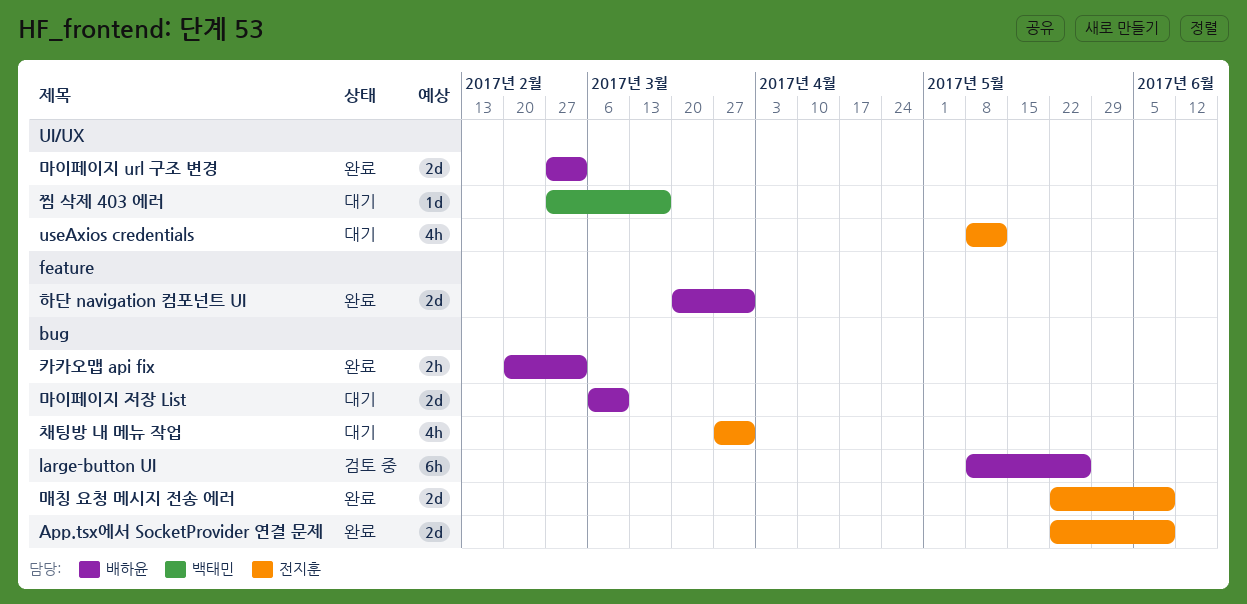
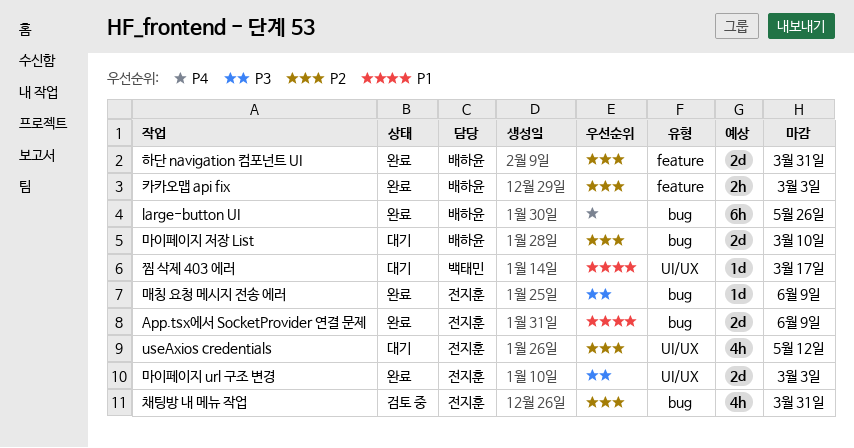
large-button UI, status: 검토 중 -> 완료
마이페이지 url 구조 변경, owner: 배하윤 -> 전지훈
매칭 요청 메시지 전송 에러, estimate: 2d -> 1d
채팅방 내 메뉴 작업, status: 대기 -> 검토 중
카카오맵 api fix, label: bug -> feature

